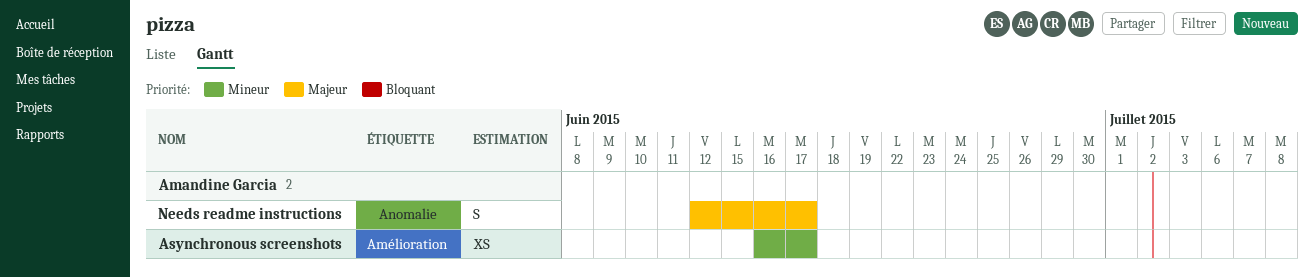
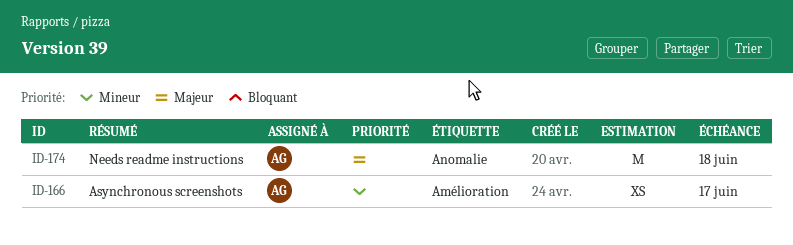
Needs readme instructions, estimate: S -> M
Needs readme instructions, due: Jun 17 -> Jun 18

